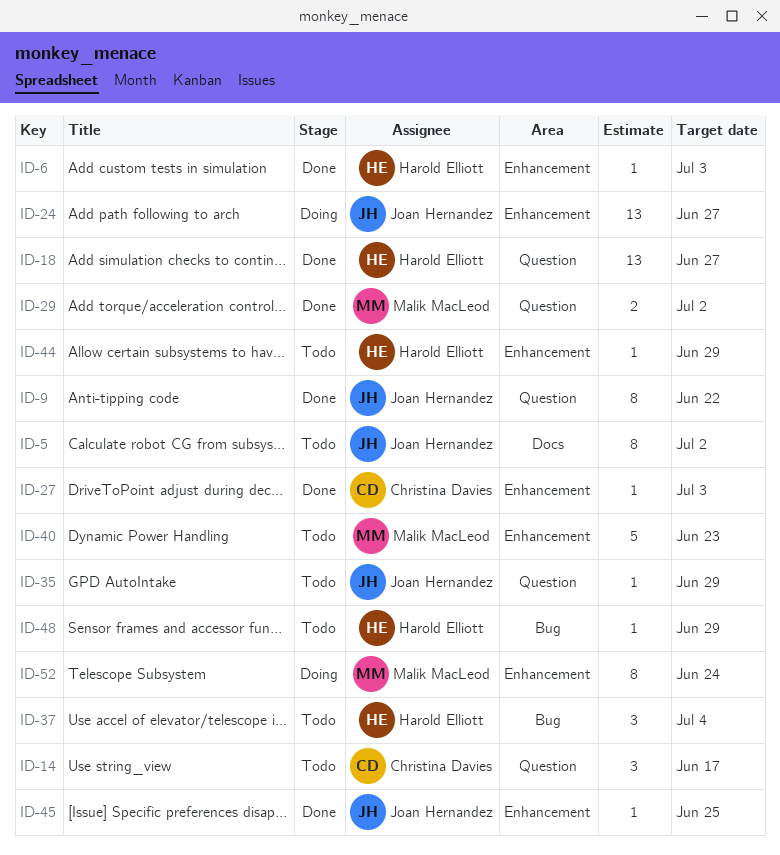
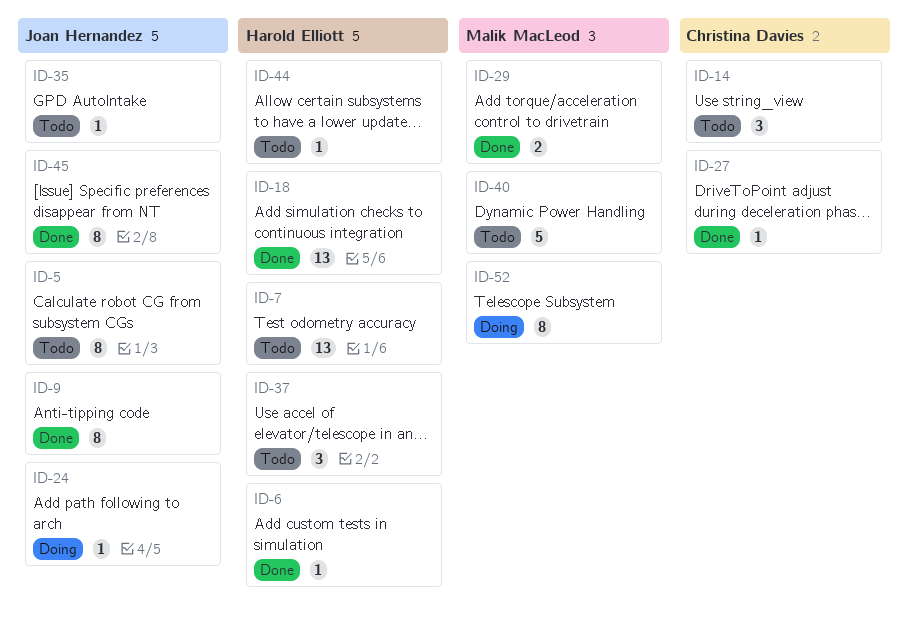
ID-7: none -> present
ID-24, estimate: 13 -> 1
ID-45, estimate: 1 -> 8
ID-48: present -> none

